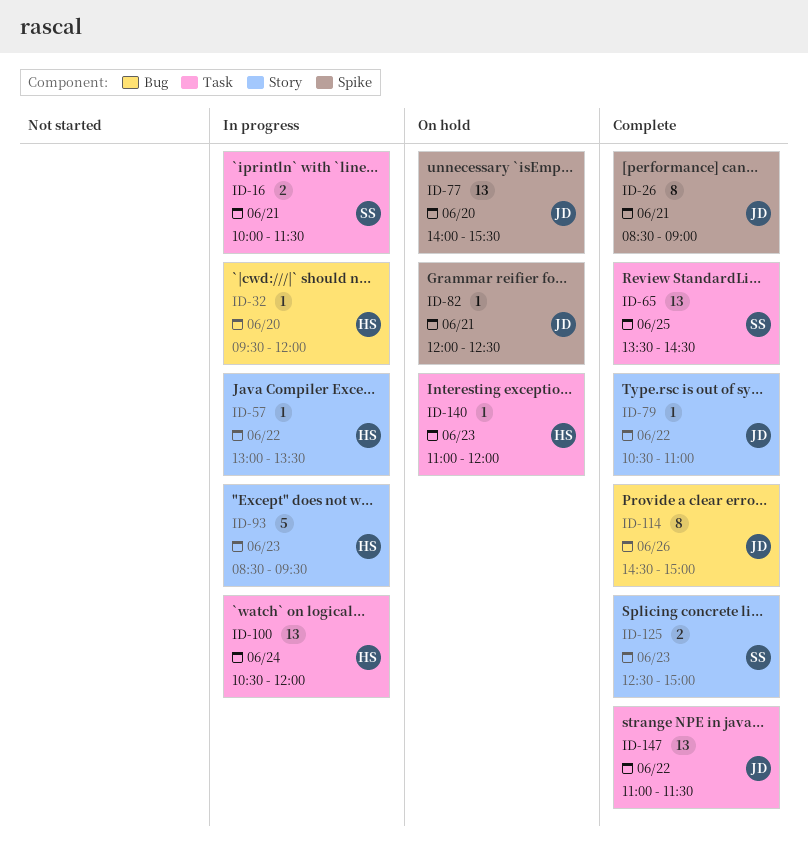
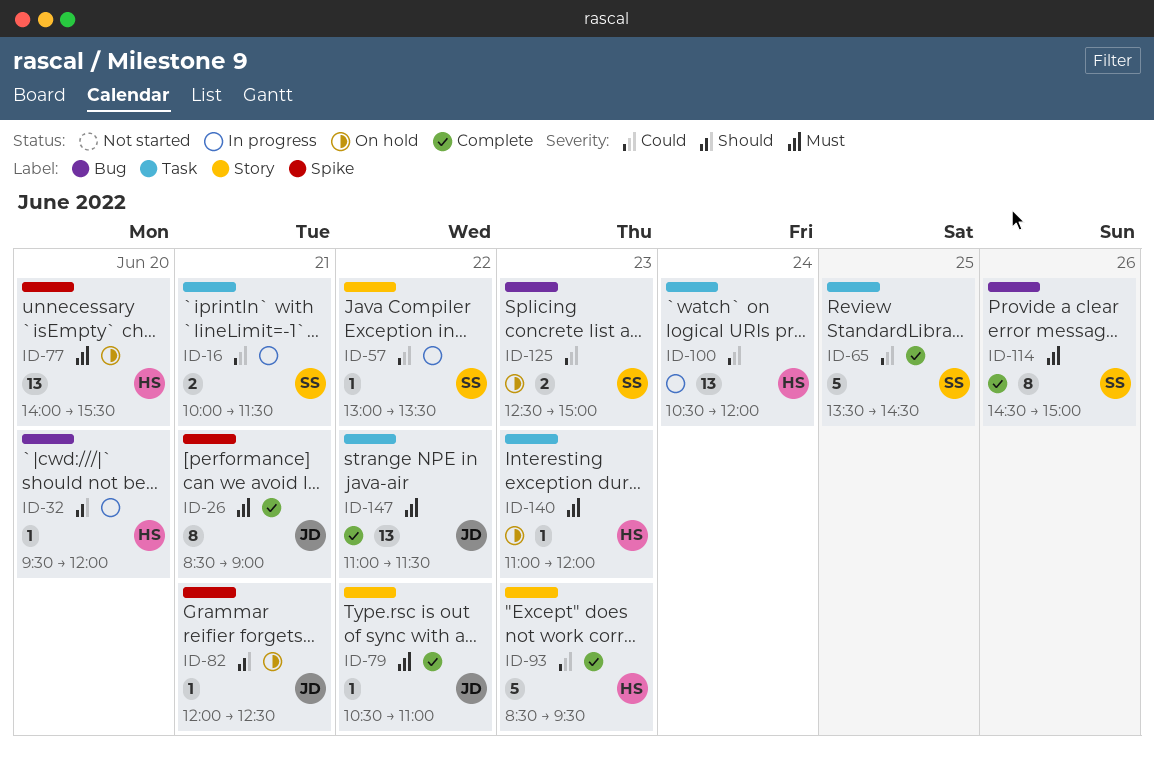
ID-57, owner: HS -> SS
ID-65, estimate: 13 -> 5
ID-77, owner: JD -> HS
ID-93, status: In progress -> Complete
ID-114, owner: JD -> SS
ID-125, status: Complete -> On hold
ID-125, label: Story -> Bug

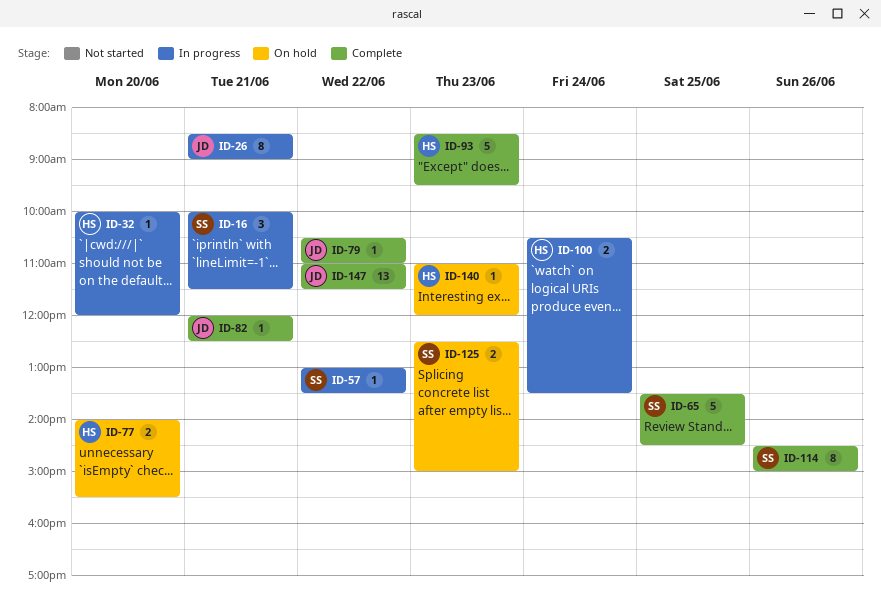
ID-16, estimate: 2 -> 3
ID-26, status: Complete -> In progress
ID-32, begins: 09:30 -> 10:00
ID-77, estimate: 13 -> 2
ID-82, status: On hold -> Complete
ID-100, estimate: 13 -> 2
ID-100, ends: 12:00 -> 13:30

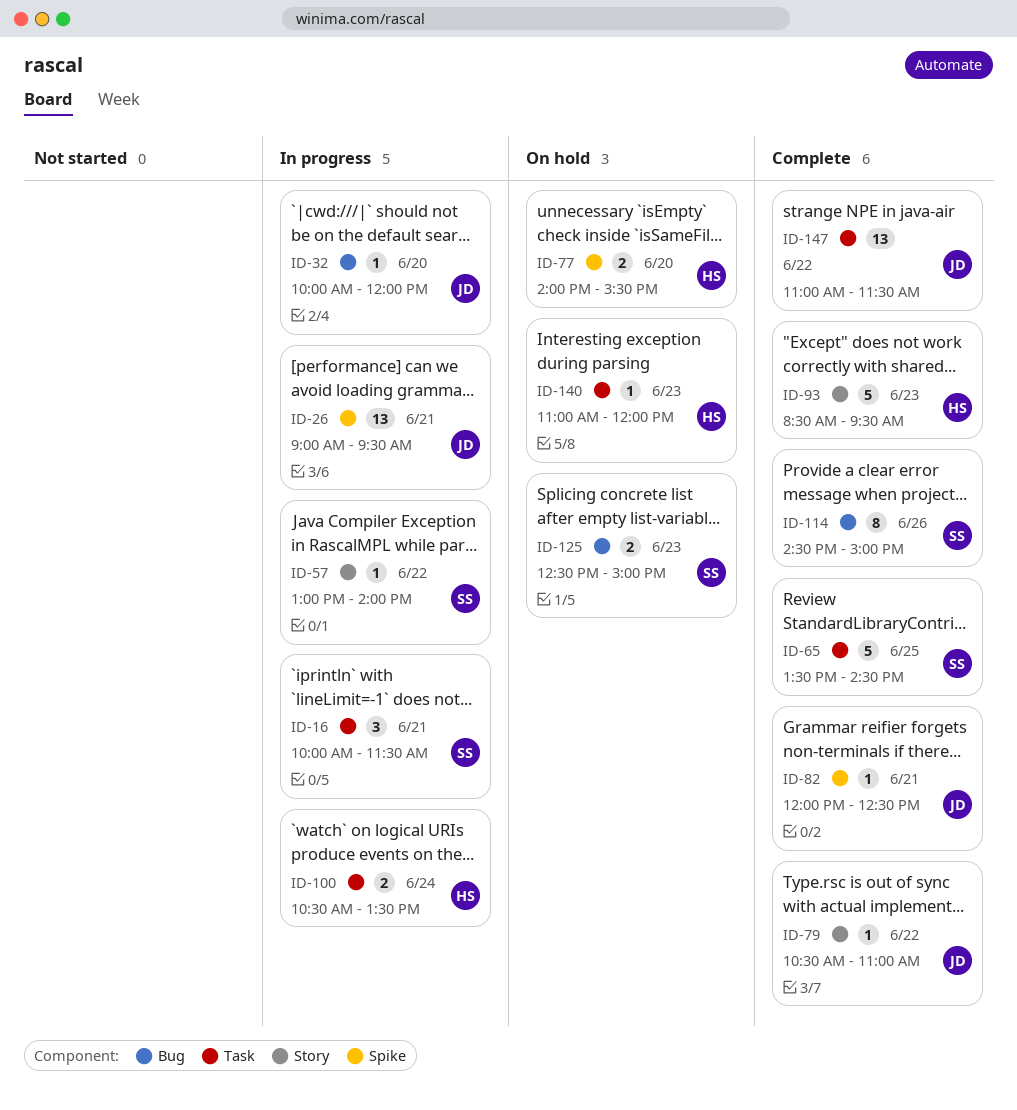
ID-26, estimate: 8 -> 13
ID-26, begins: 08:30 -> 09:00
ID-26, ends: 09:00 -> 09:30
ID-32, owner: HS -> JD
ID-57, ends: 13:30 -> 14:00

